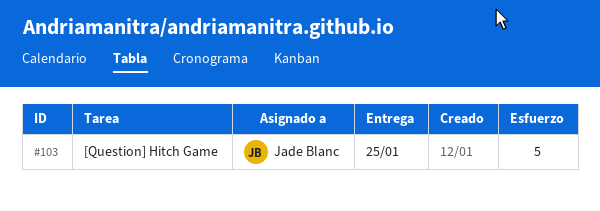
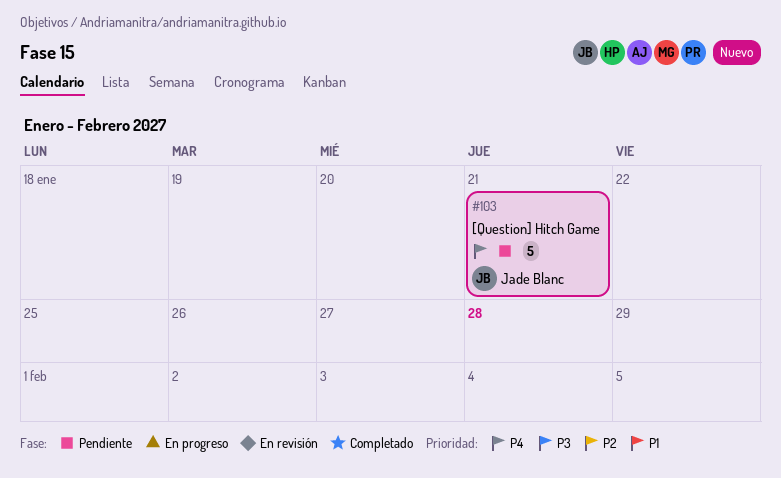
#103, due: Jan 25 -> Jan 21

